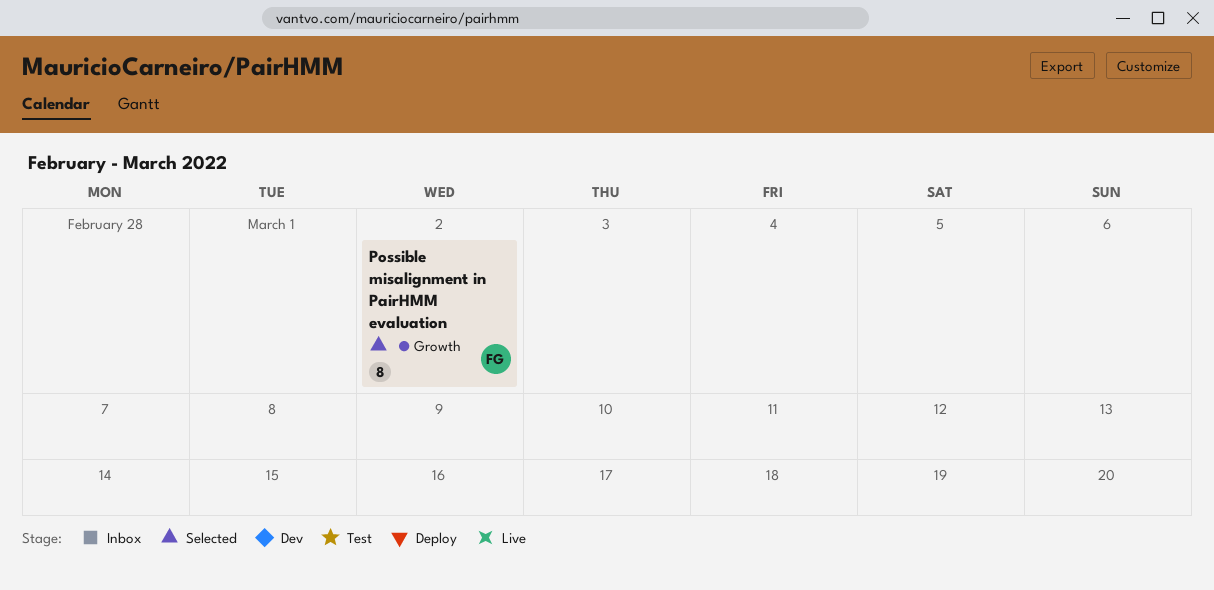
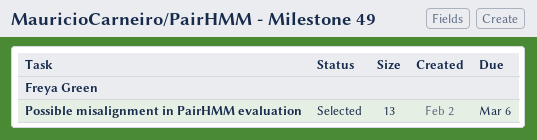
Possible misalignment in PairHMM evaluation, estimate: 8 -> 13
Possible misalignment in PairHMM evaluation, due: Mar 2 -> Mar 6

